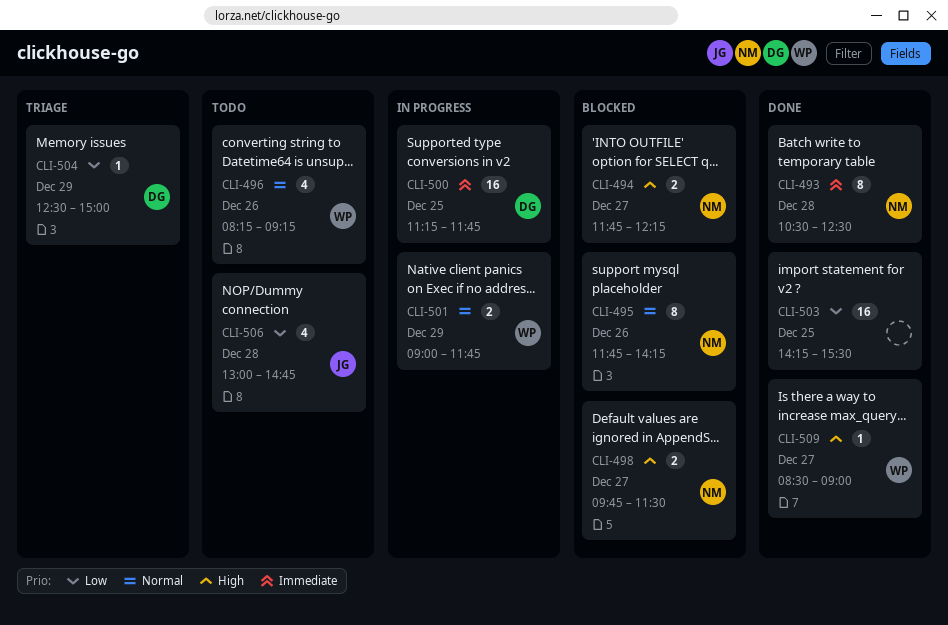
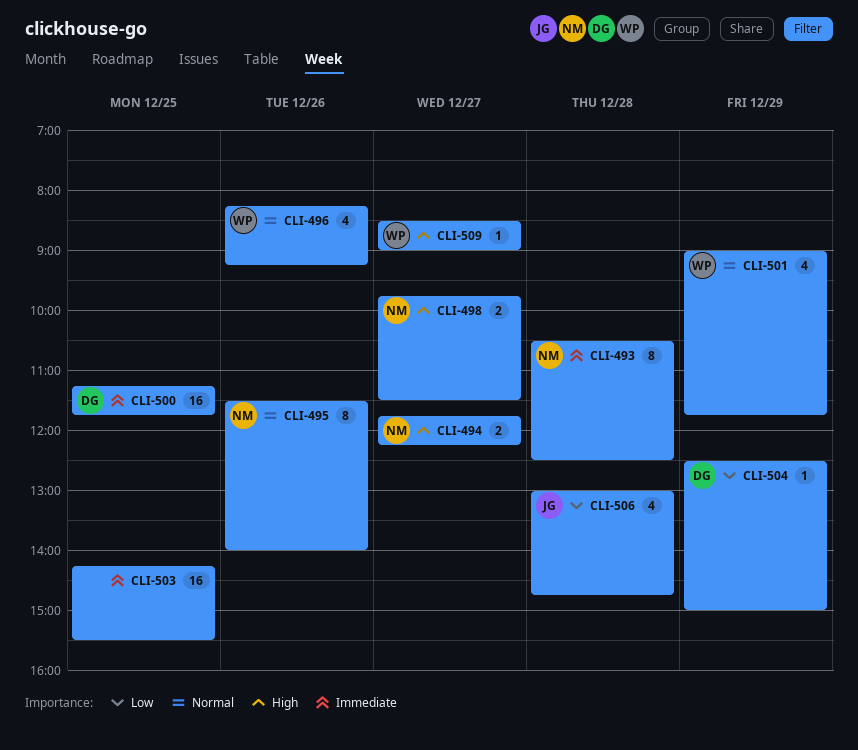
CLI-495, begins: 11:45 -> 11:30
CLI-495, ends: 14:15 -> 14:00
CLI-501, estimate: 2 -> 4
CLI-503, priority: Low -> Immediate

